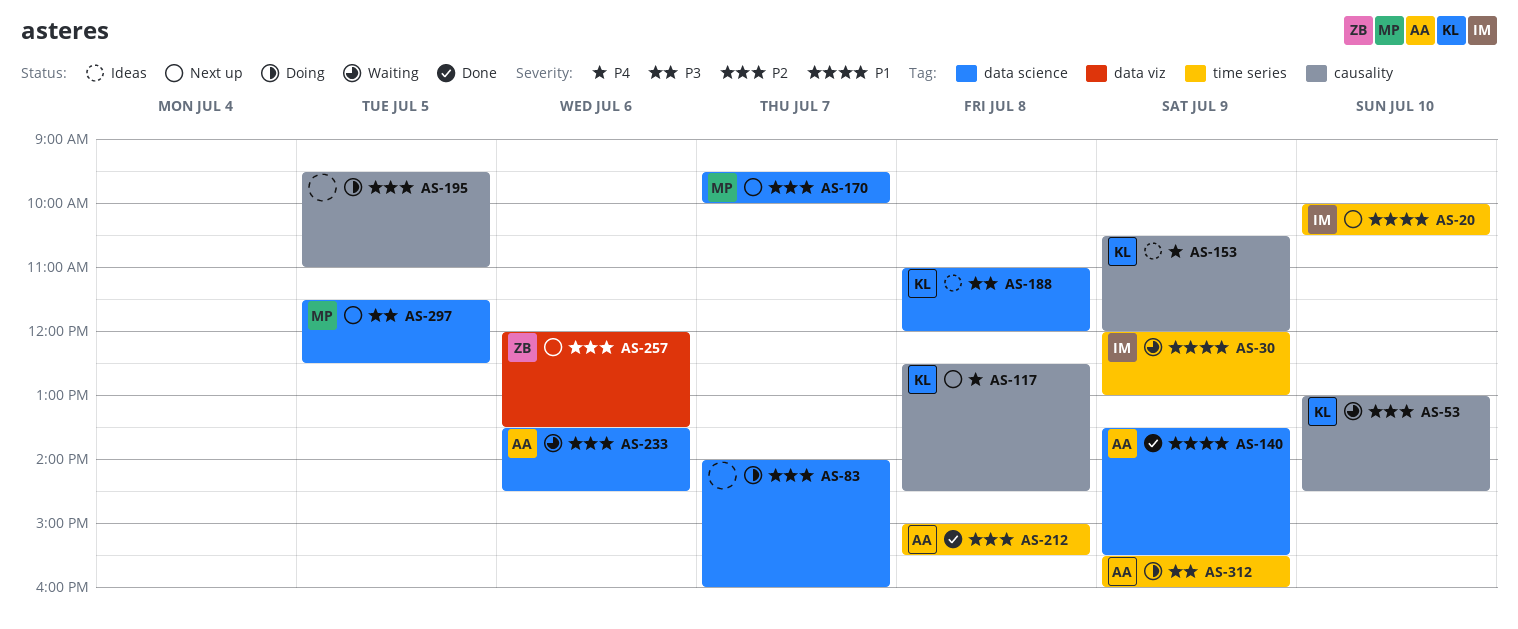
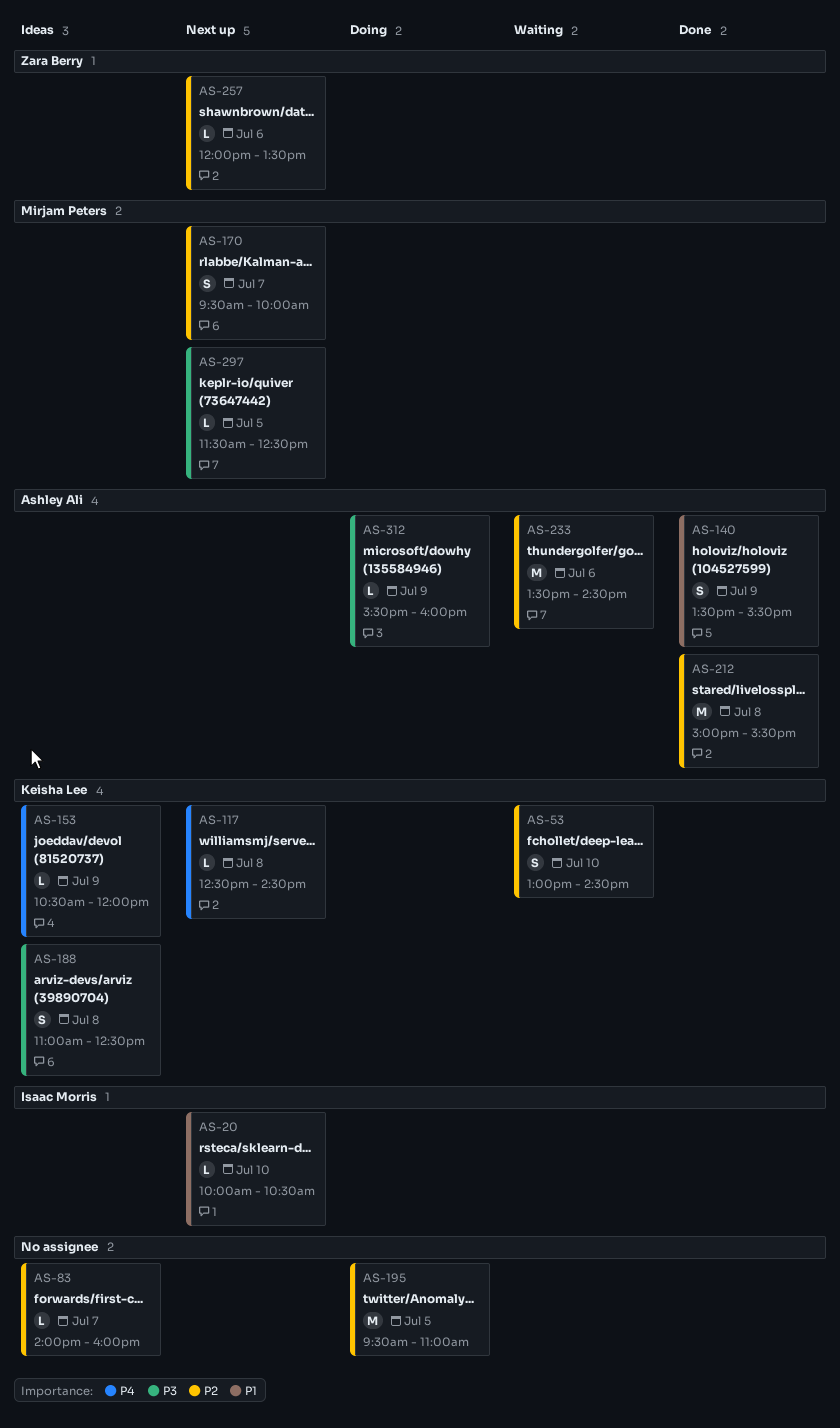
AS-30: present -> none
AS-83, status: Doing -> Ideas
AS-188, ends: 12:00 -> 12:30

